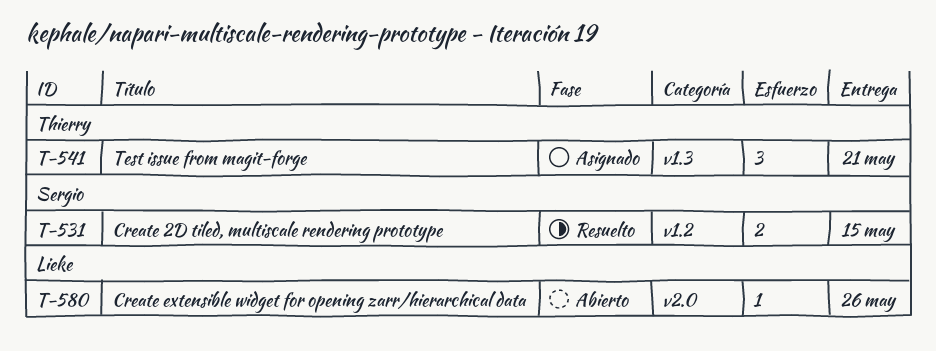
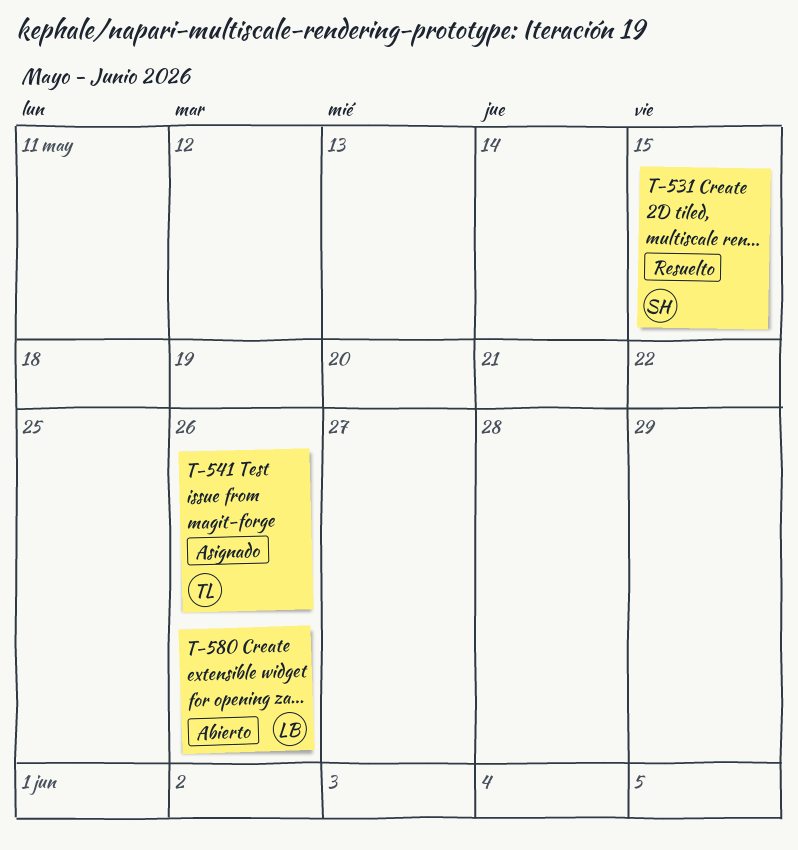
T-541, due: May 21 -> May 26

